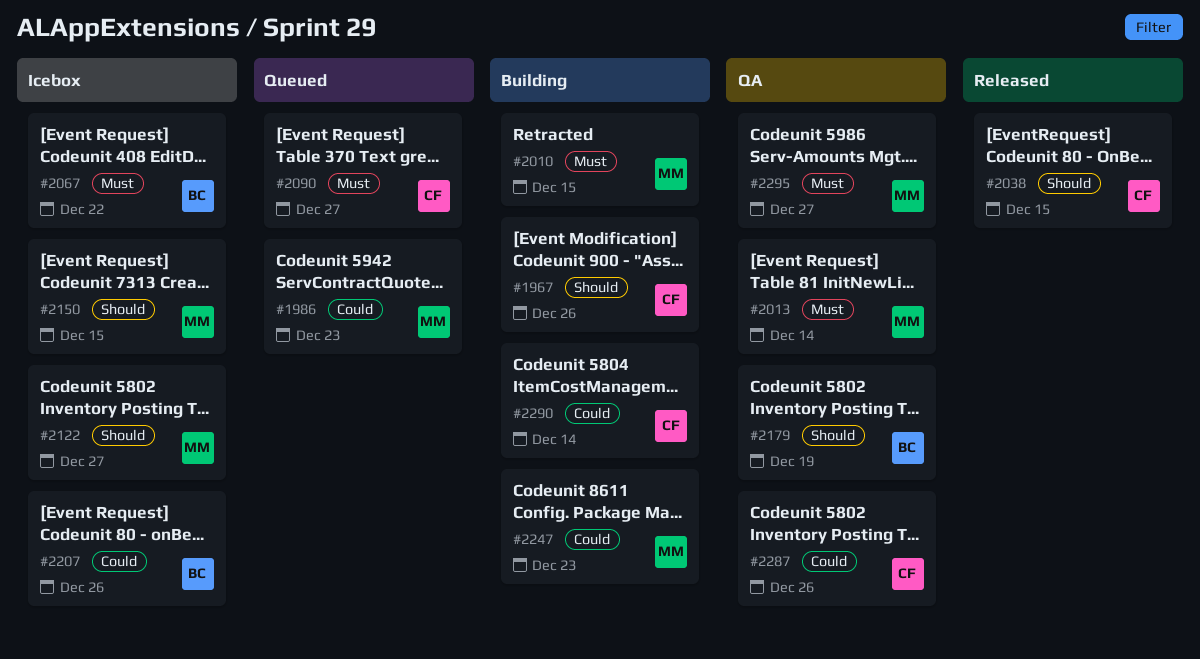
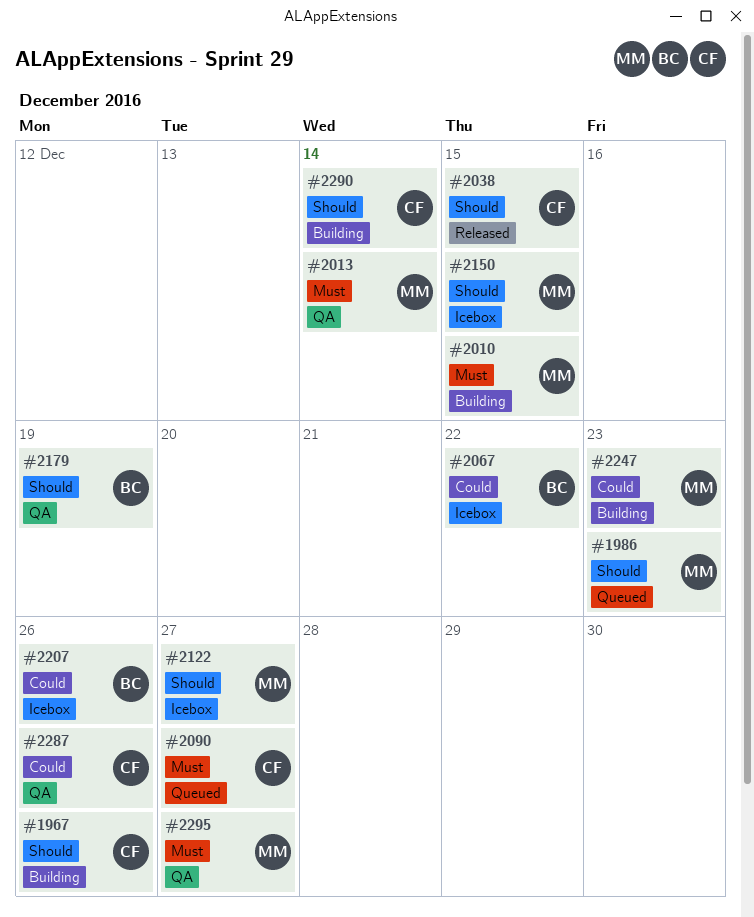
#1986, priority: Could -> Should
#2067, priority: Must -> Could
#2290, priority: Could -> Should

